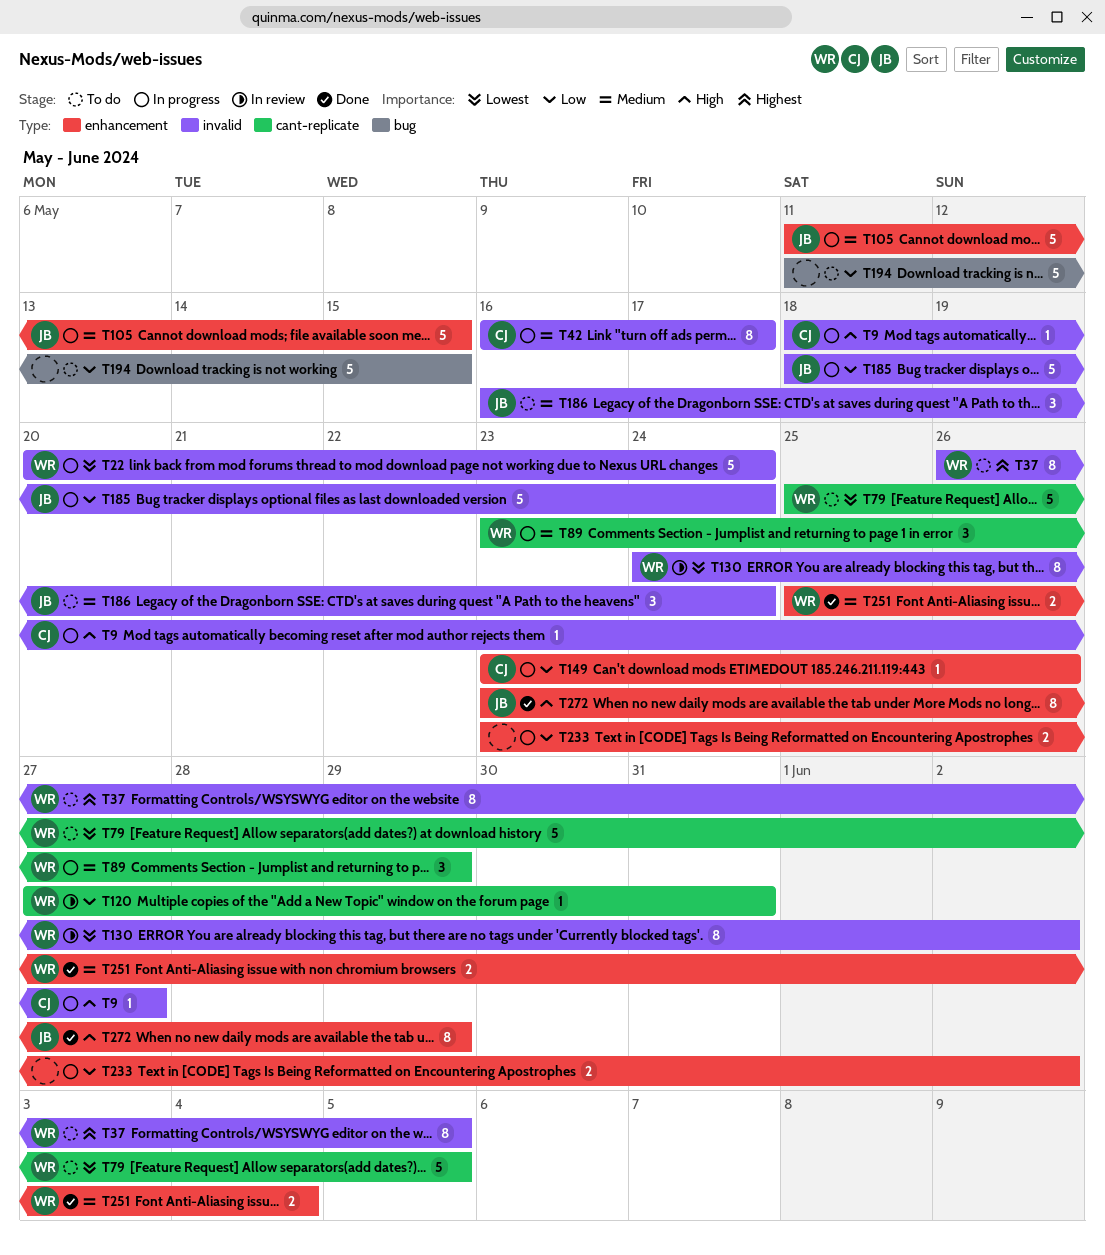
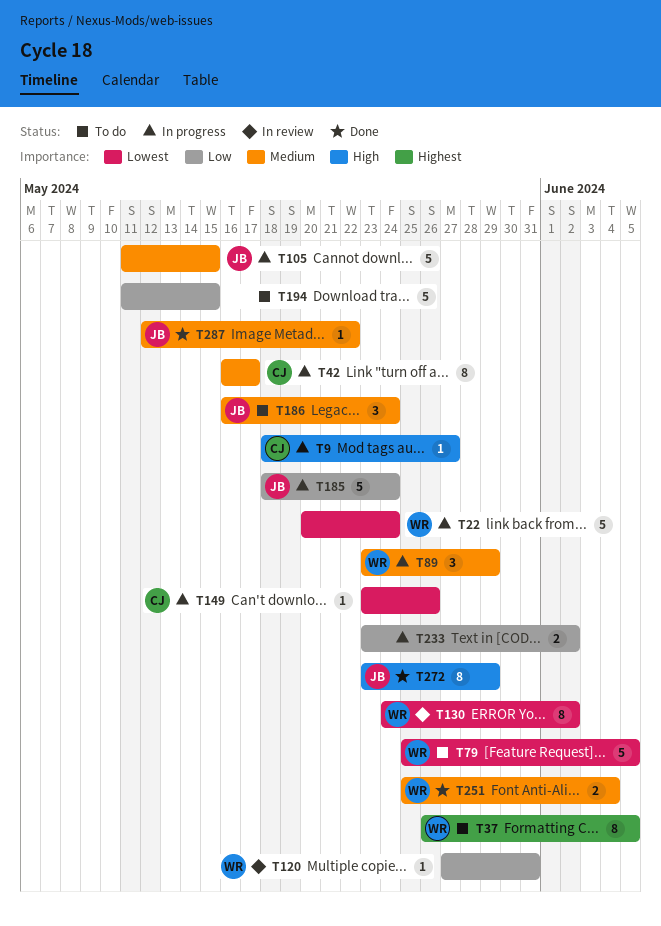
T149, priority: Low -> Lowest
T287: none -> present

